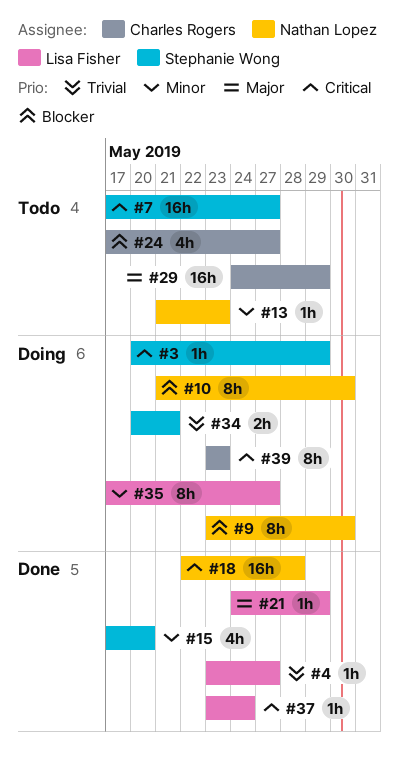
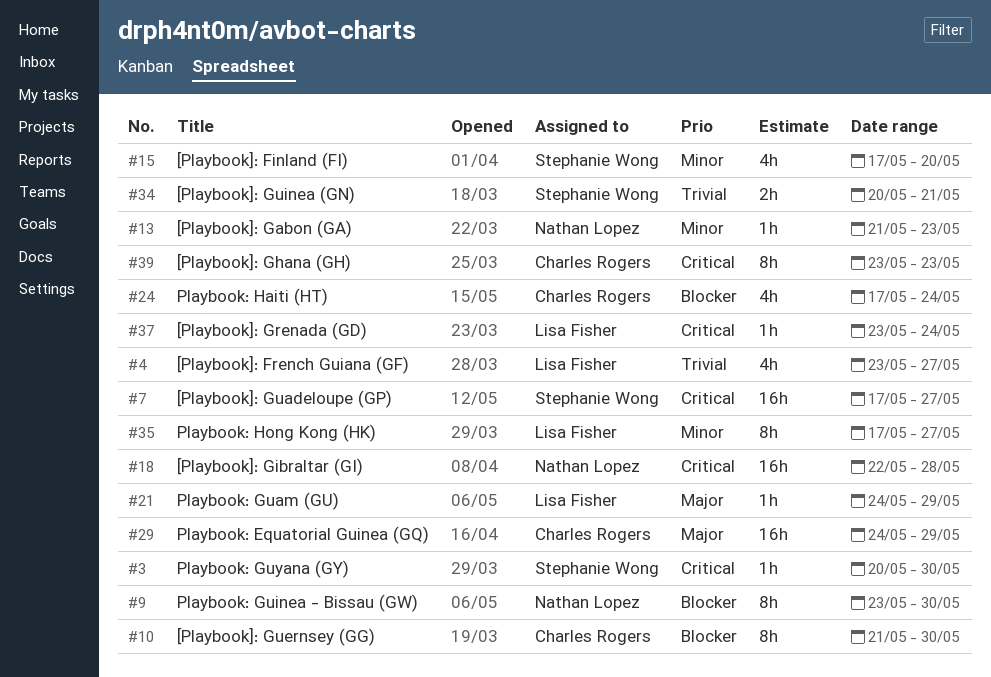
#3, due: May 29 -> May 30
#4, estimate: 1h -> 4h
#10, owner: Nathan Lopez -> Charles Rogers
#24, due: May 27 -> May 24

